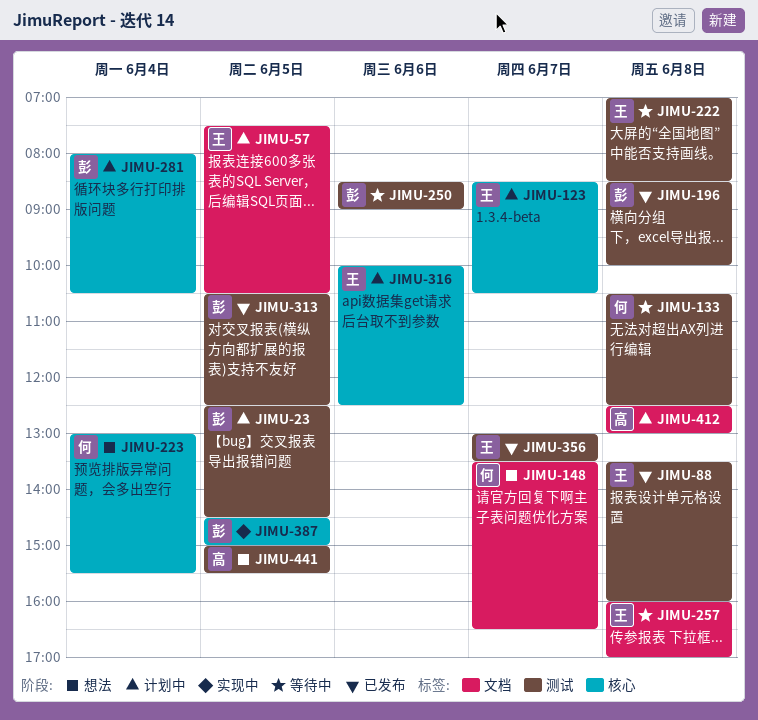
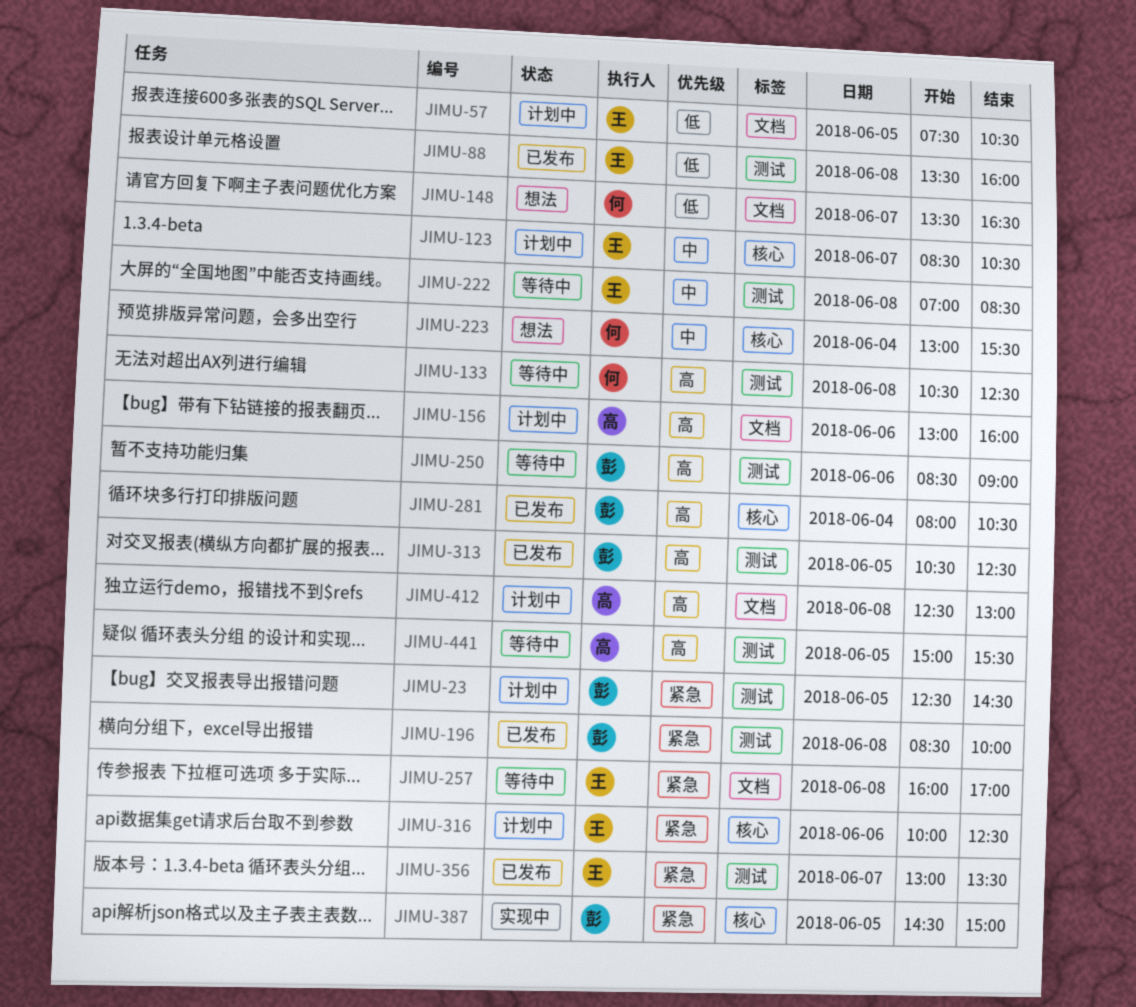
JIMU-156: none -> present
JIMU-281, status: 计划中 -> 已发布
JIMU-441, status: 想法 -> 等待中

